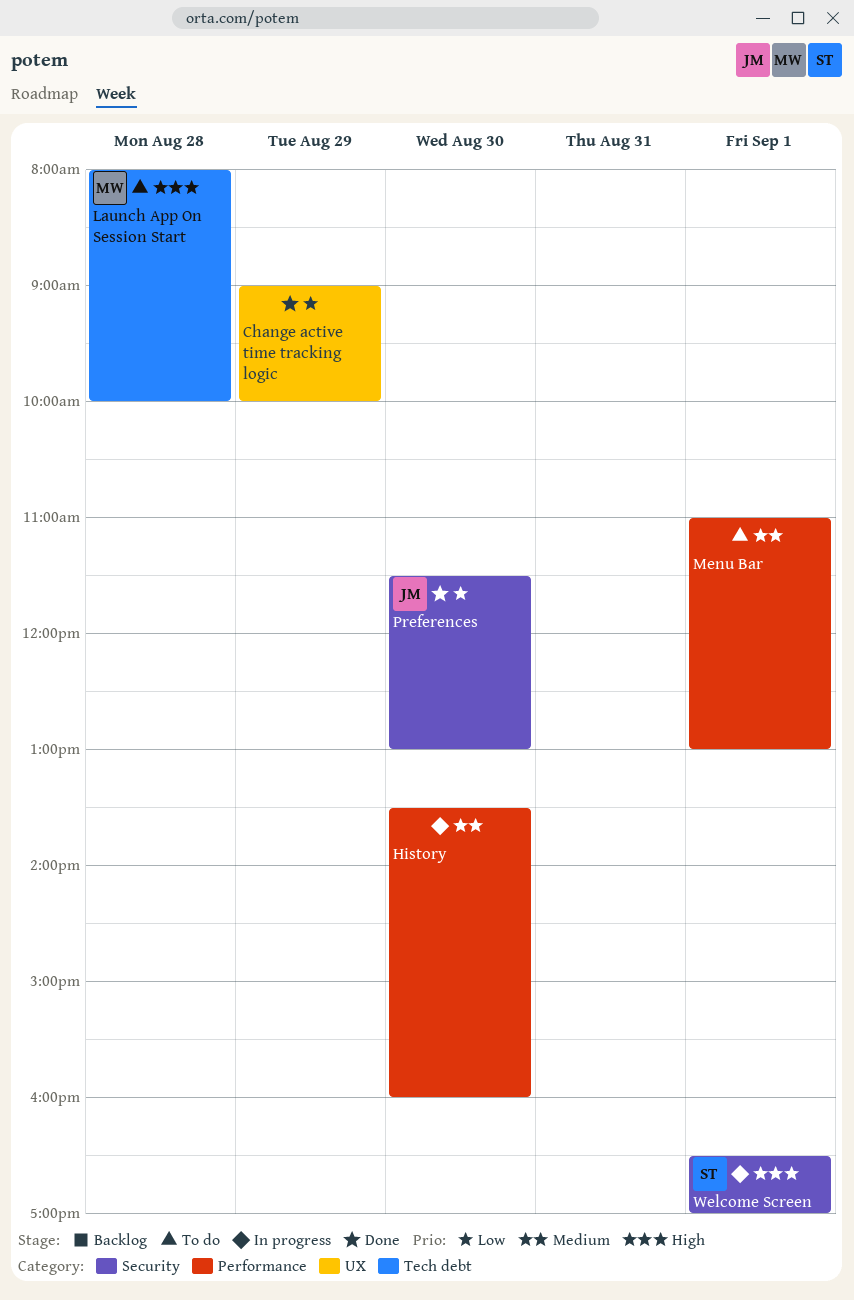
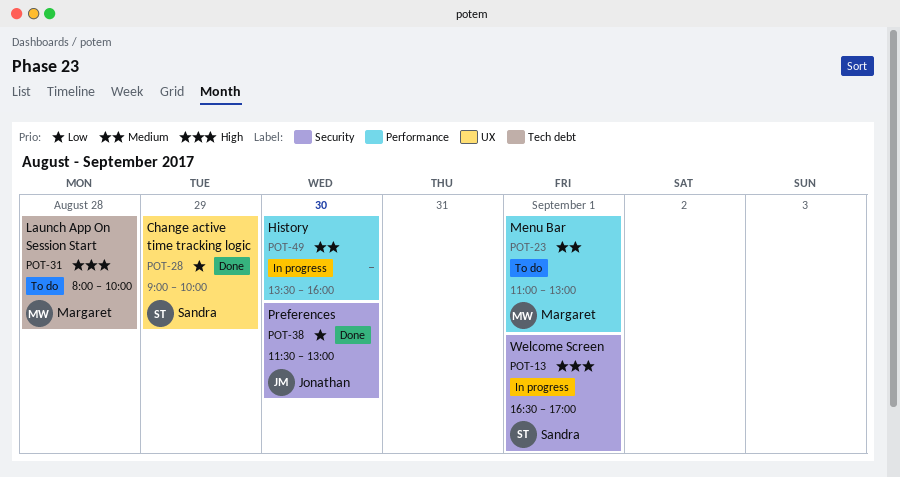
Change active time tracking logic, owner: none -> Sandra
Menu Bar, owner: none -> Margaret

